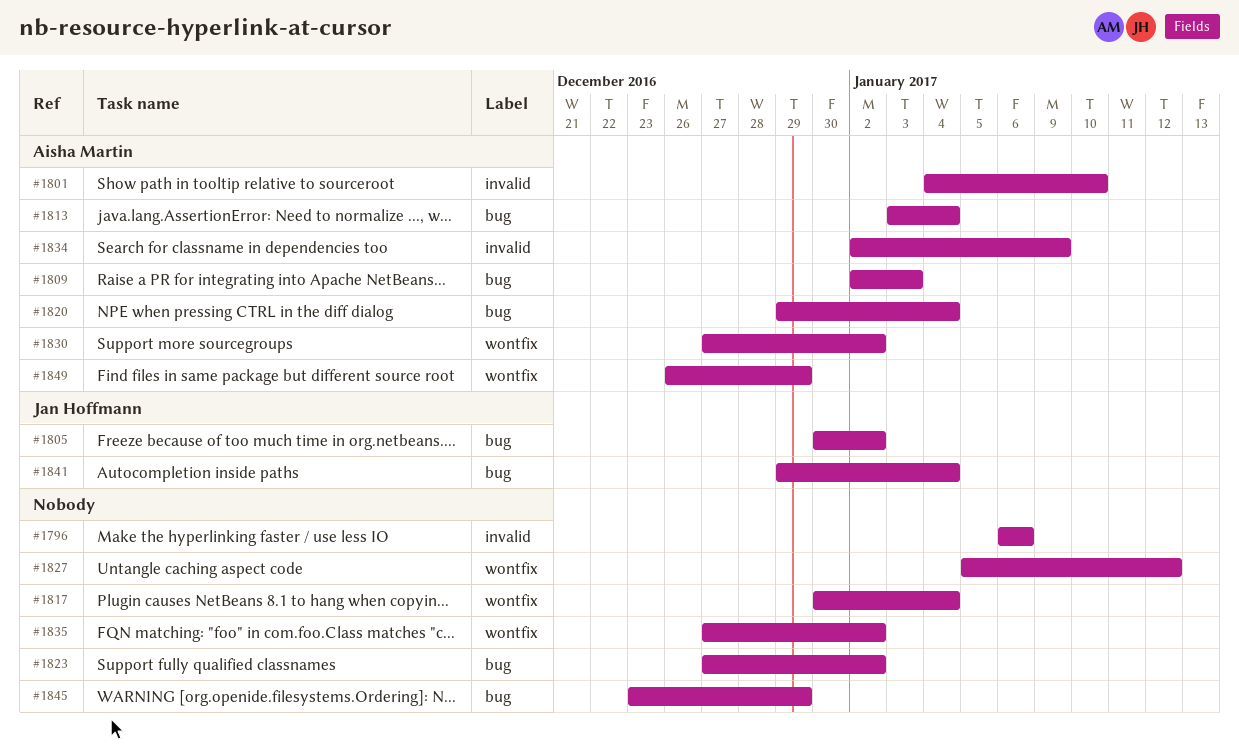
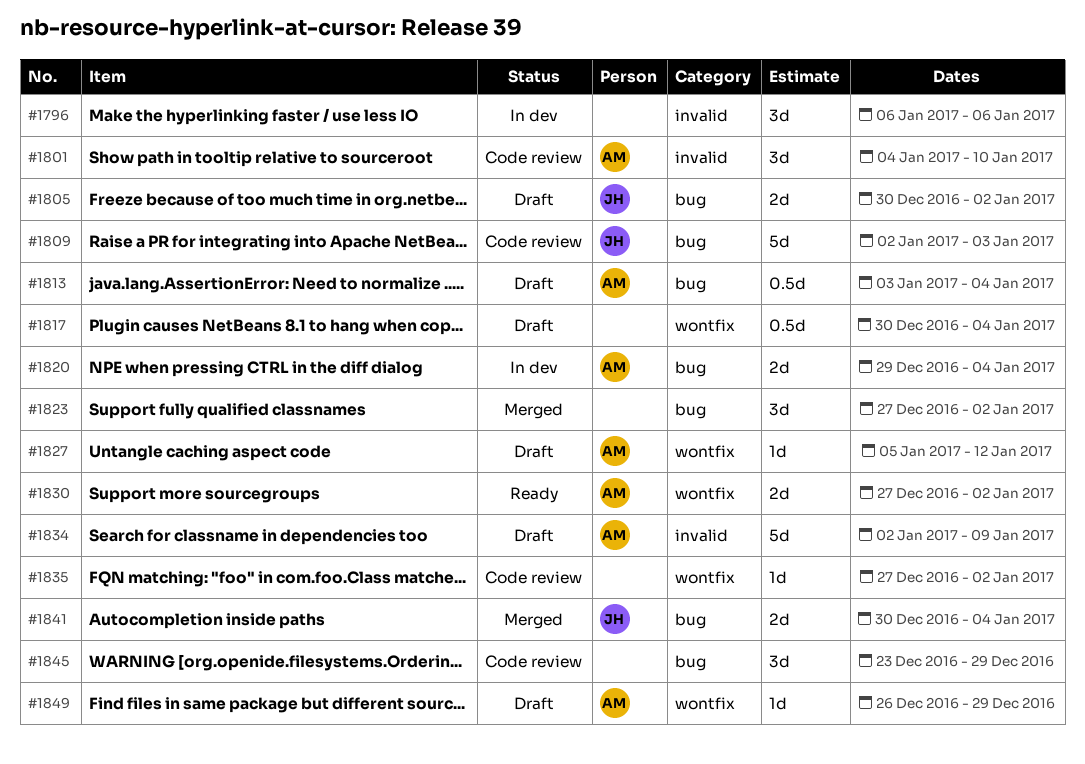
#1809, owner: Aisha Martin -> Jan Hoffmann
#1827, owner: none -> Aisha Martin
#1841, start: Dec 29 -> Dec 30

